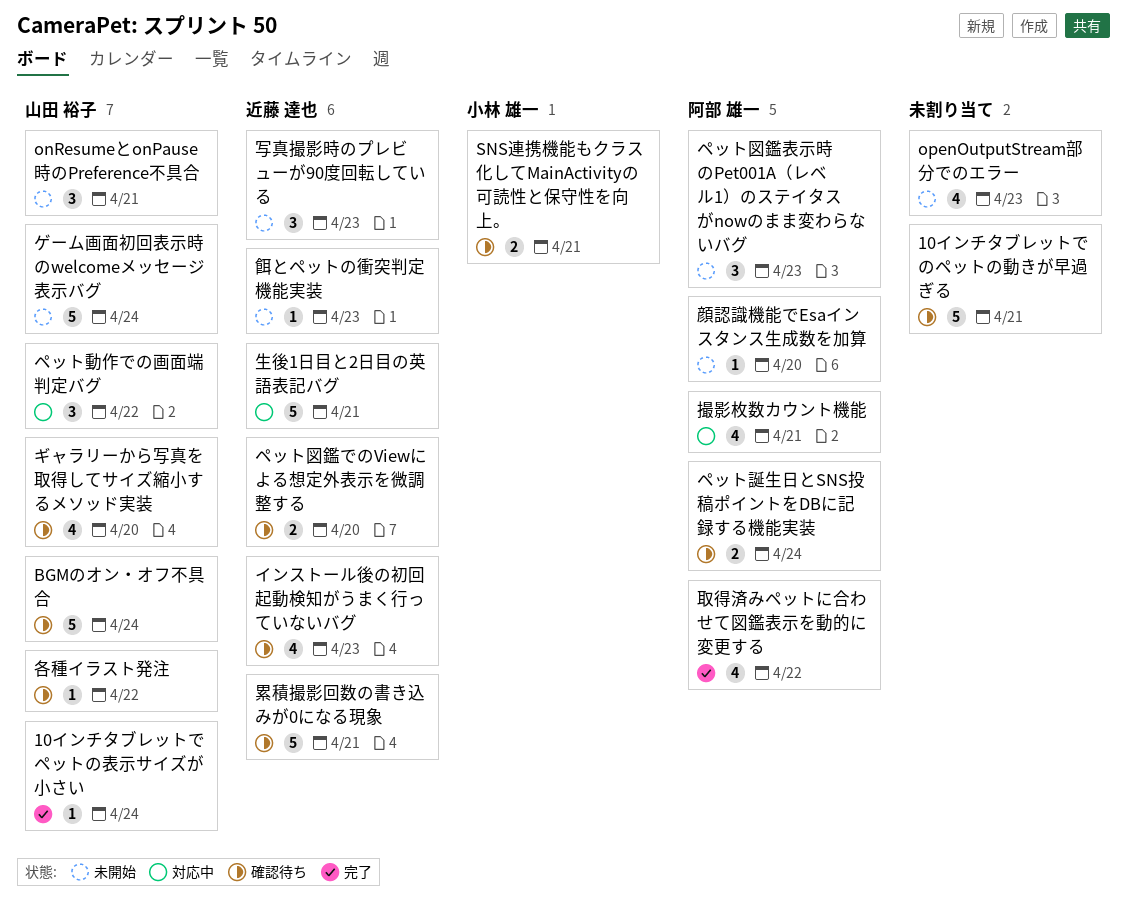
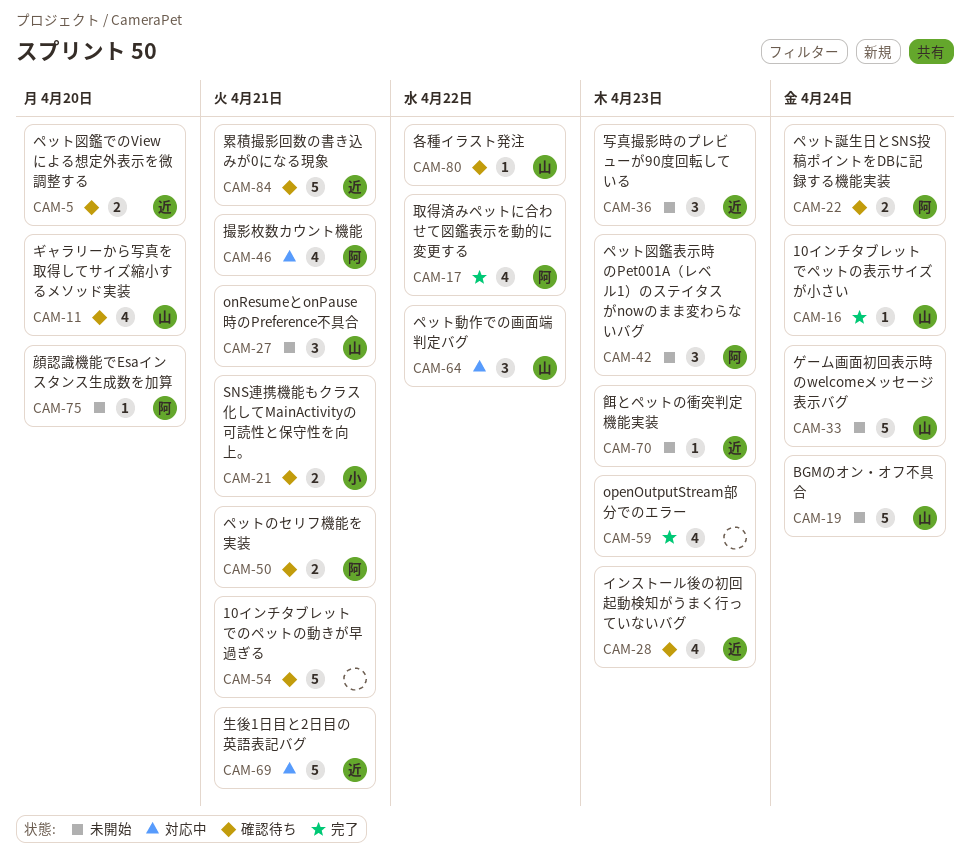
BGMのオン・オフ不具合, status: 確認待ち -> 未開始
openOutputStream部分でのエラー, status: 未開始 -> 完了
ペットのセリフ機能を実装: none -> present

